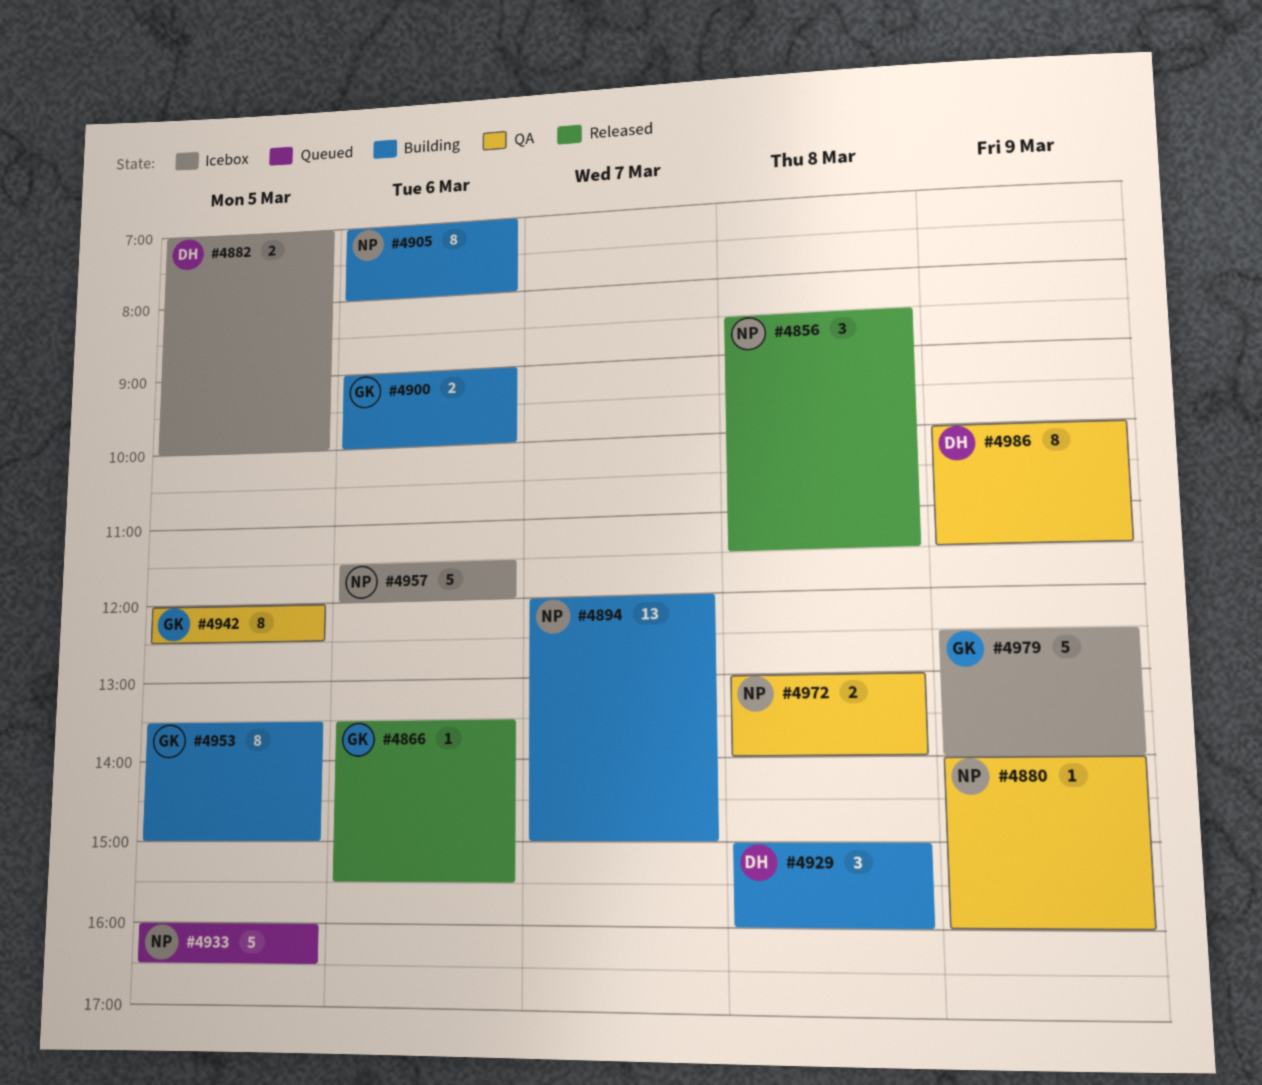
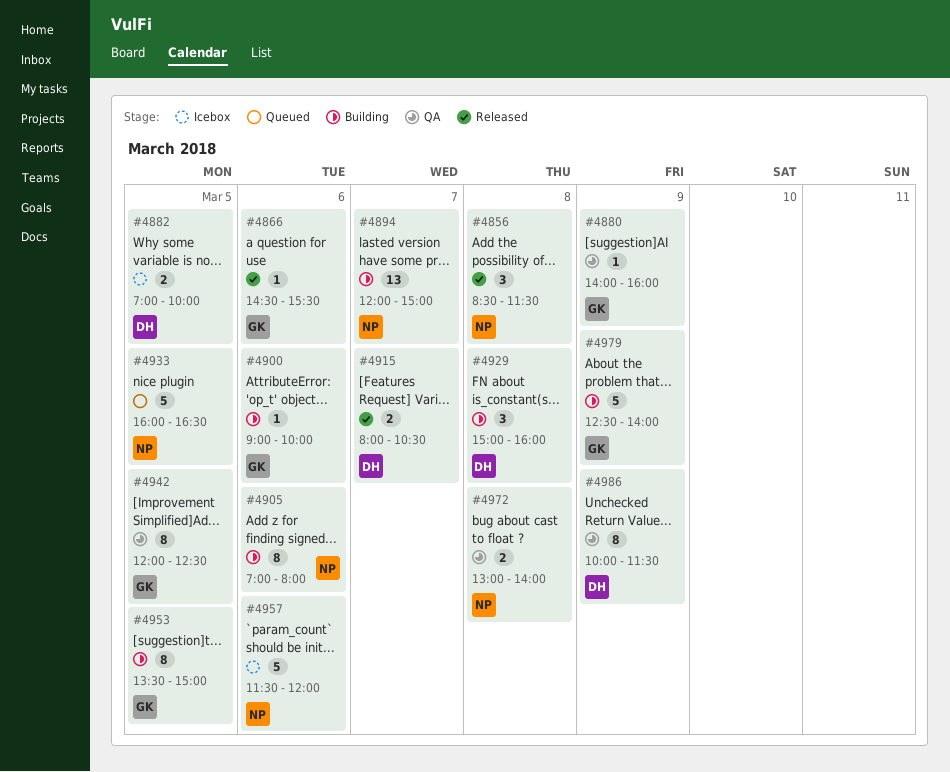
#4866, begins: 13:30 -> 14:30
#4880, owner: NP -> GK
#4900, estimate: 2 -> 1
#4915: none -> present
#4979, status: Icebox -> Building

